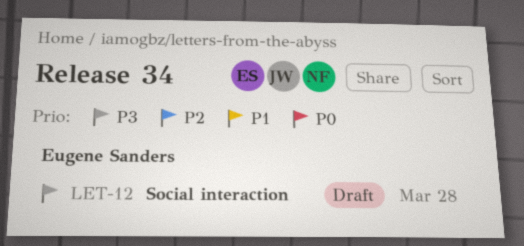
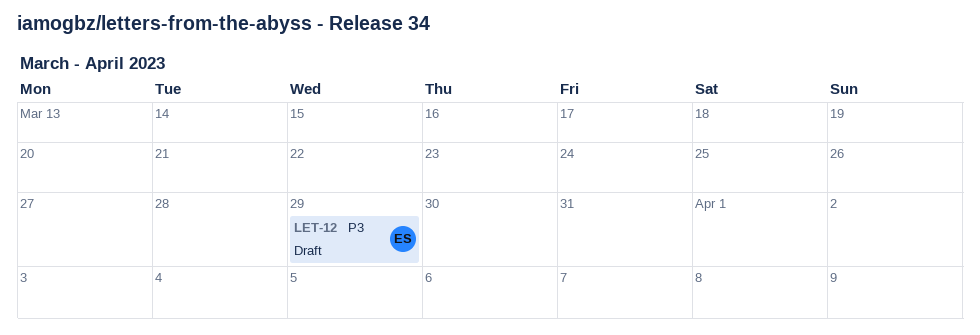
LET-12, due: Mar 28 -> Mar 29

